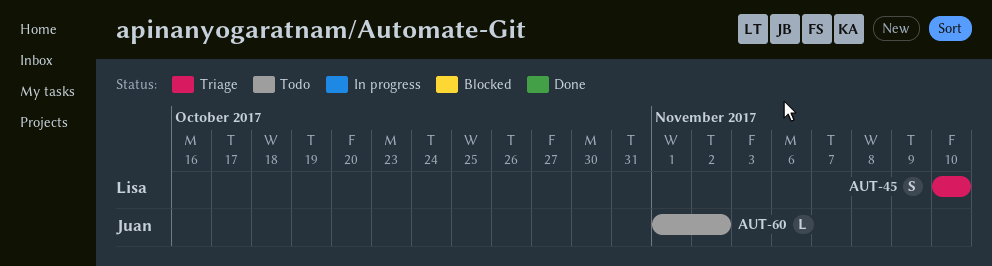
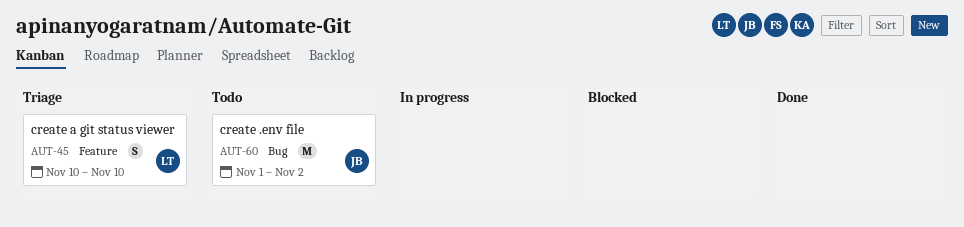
AUT-60, estimate: L -> M

